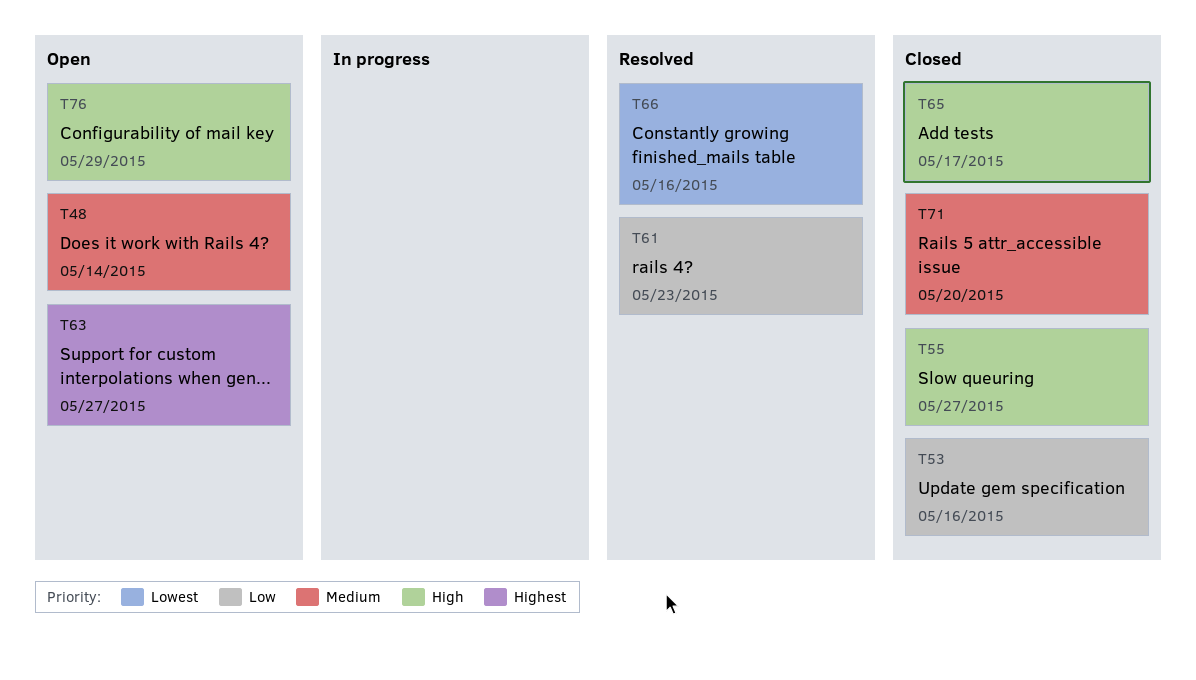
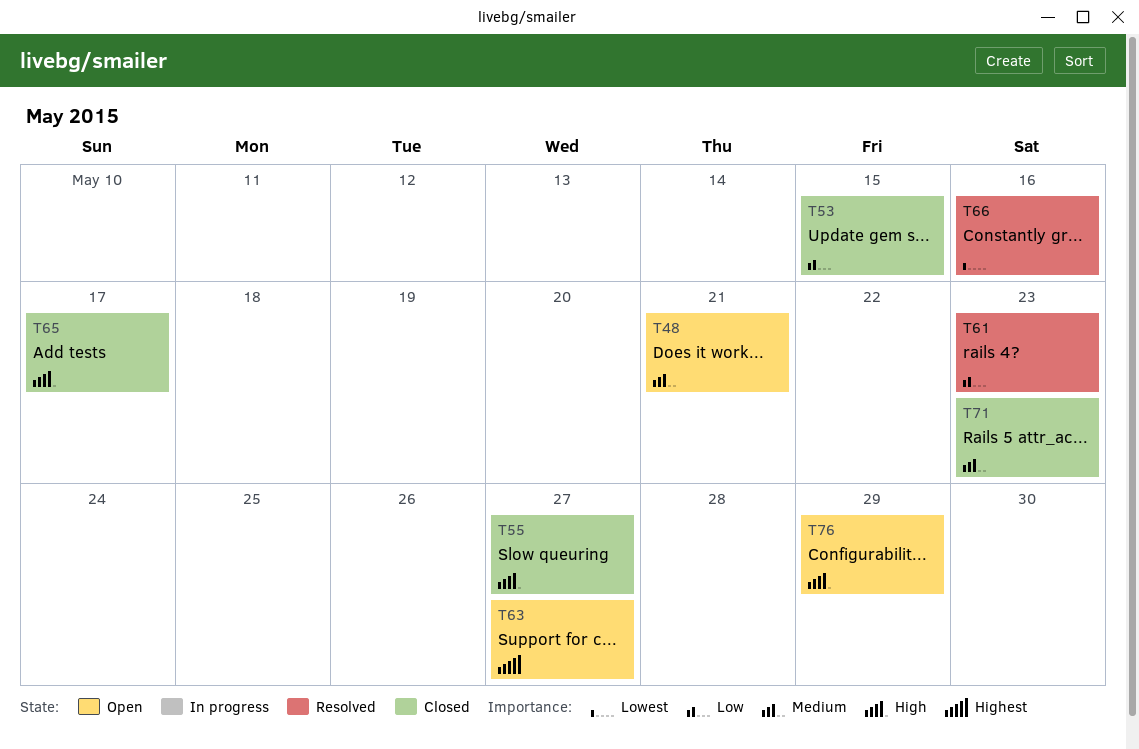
T48, due: May 14 -> May 21
T53, due: May 16 -> May 15
T71, due: May 20 -> May 23

